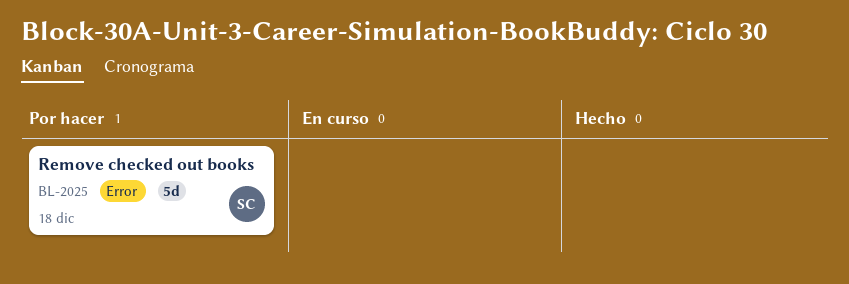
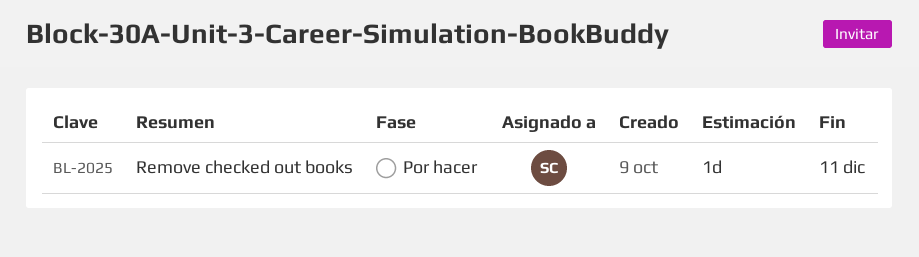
BL-2025, estimate: 5d -> 1d
BL-2025, due: Dec 18 -> Dec 11

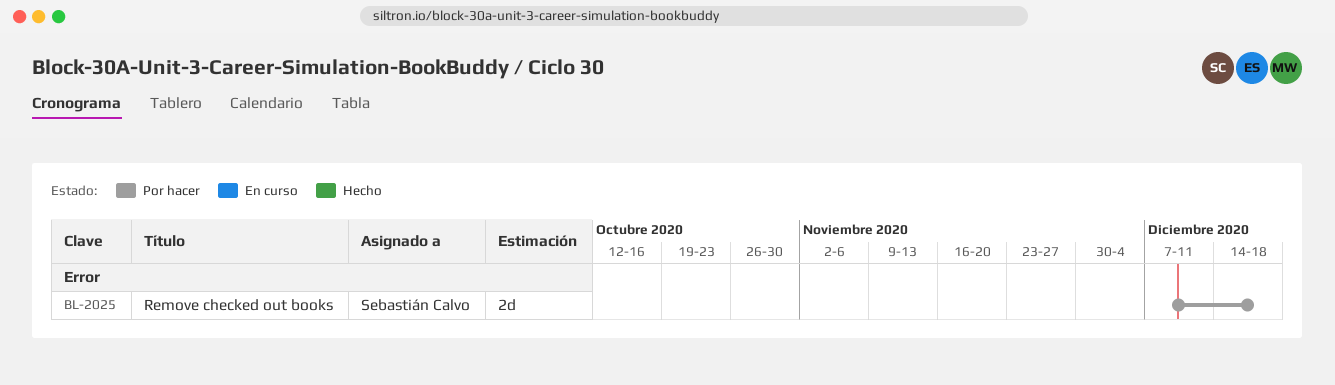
BL-2025, estimate: 1d -> 2d
BL-2025, due: Dec 11 -> Dec 18

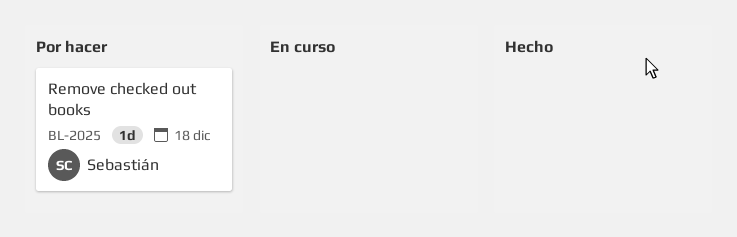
BL-2025, estimate: 2d -> 1d

